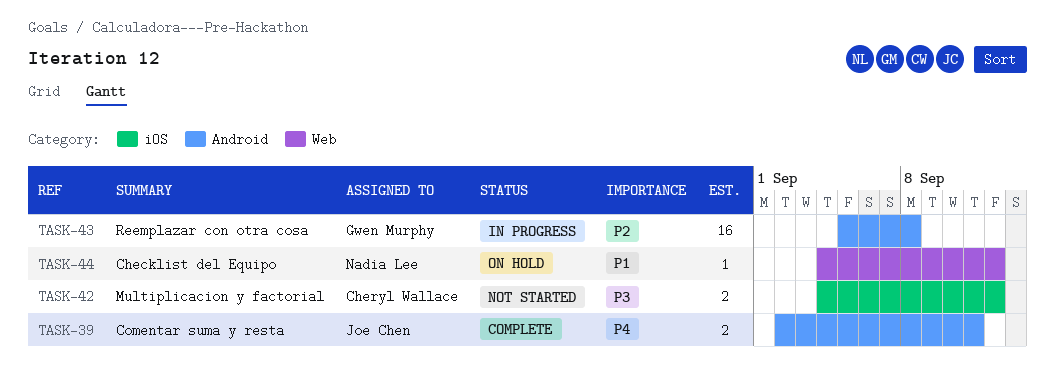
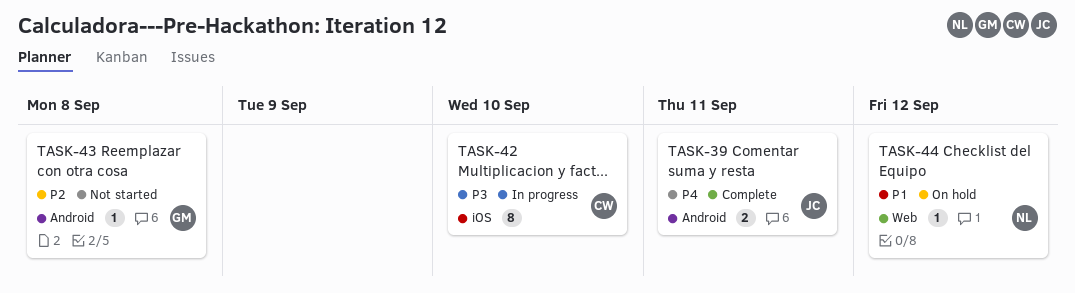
TASK-42, status: Not started -> In progress
TASK-42, estimate: 2 -> 8
TASK-42, due: Sep 12 -> Sep 10
TASK-43, status: In progress -> Not started
TASK-43, estimate: 16 -> 1

